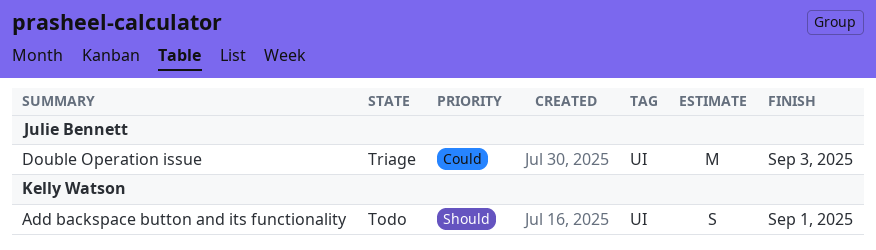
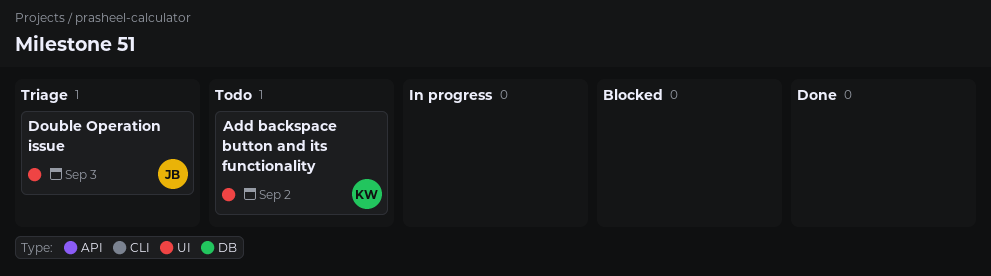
Add backspace button and its functionality, due: Sep 1 -> Sep 2

